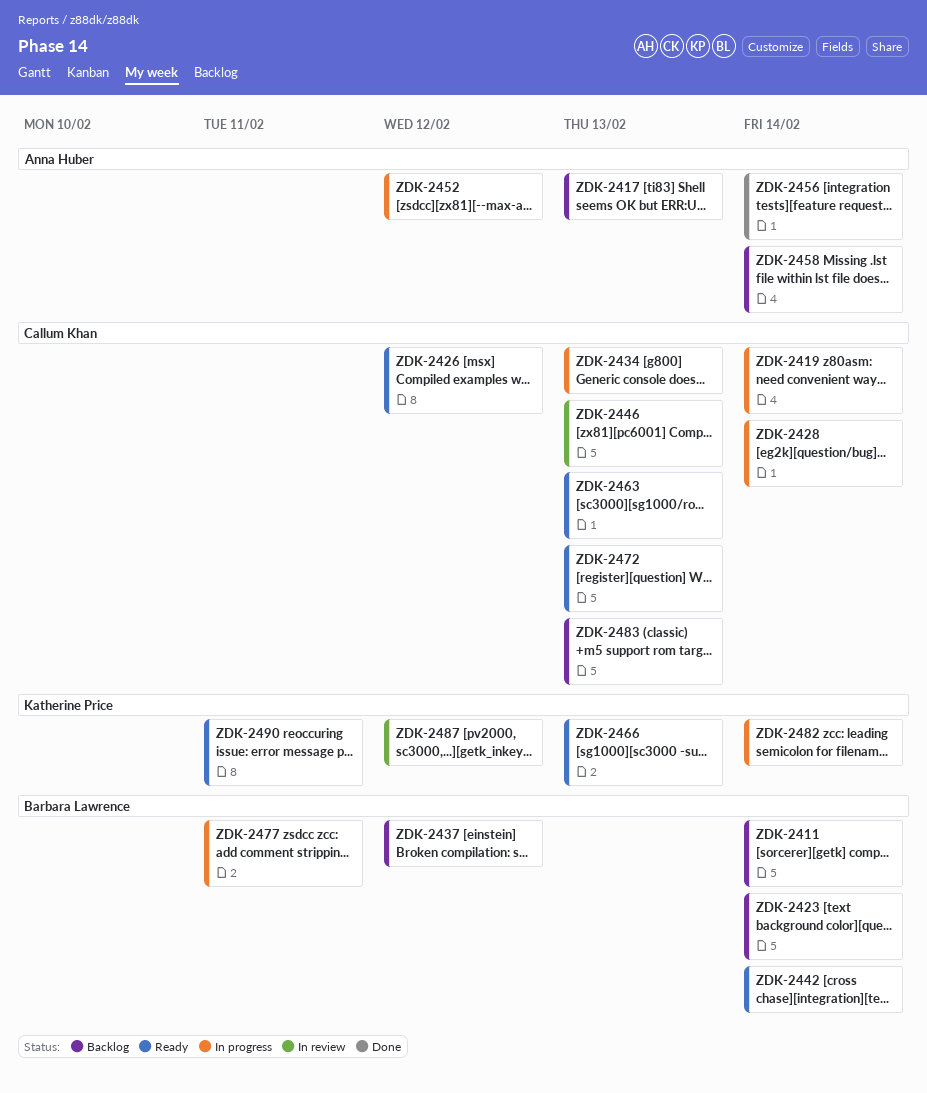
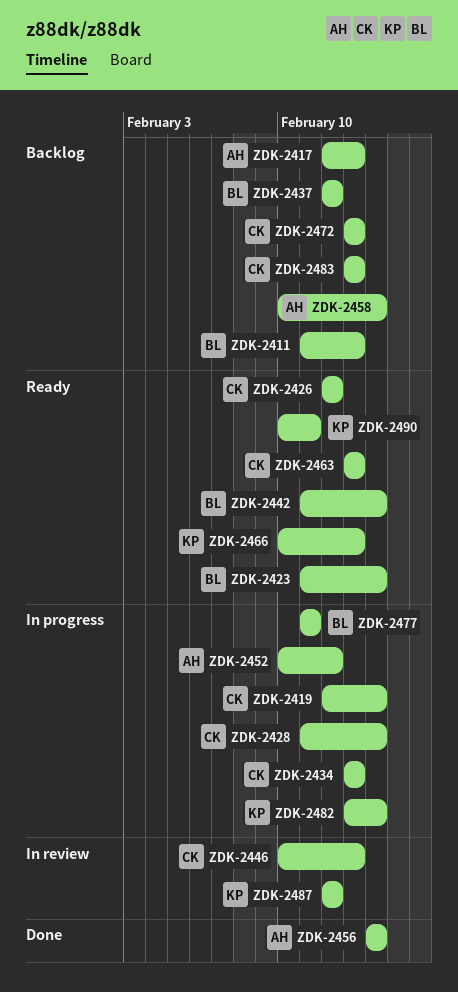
ZDK-2411, due: Feb 14 -> Feb 13
ZDK-2423, status: Backlog -> Ready
ZDK-2472, status: Ready -> Backlog

